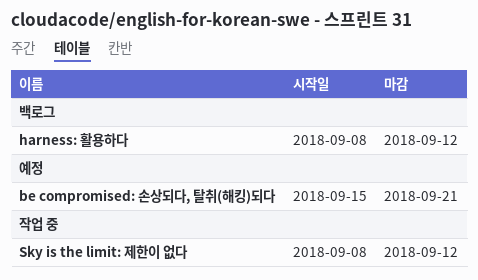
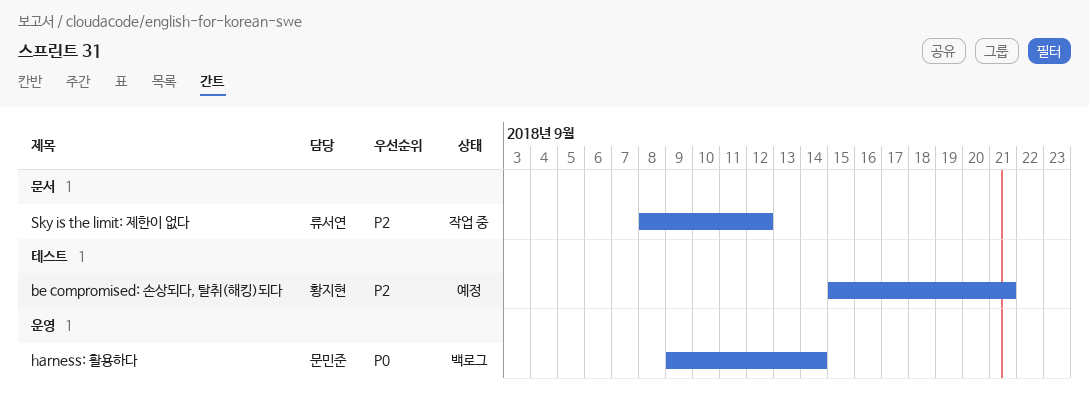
harness: 활용하다, start: Sep 8 -> Sep 9
harness: 활용하다, due: Sep 12 -> Sep 14

